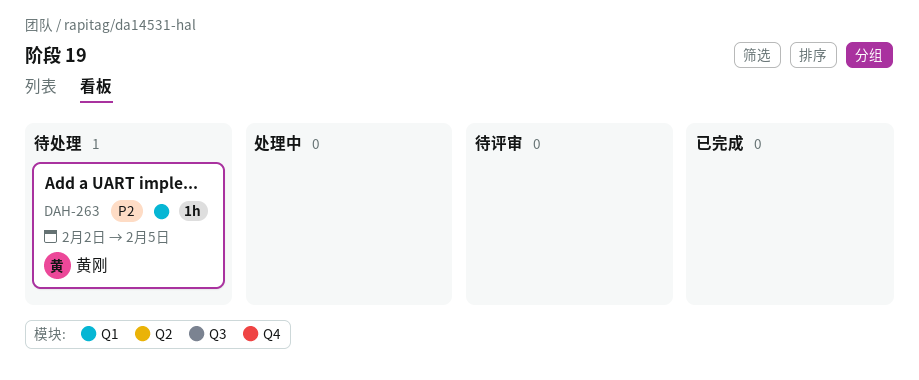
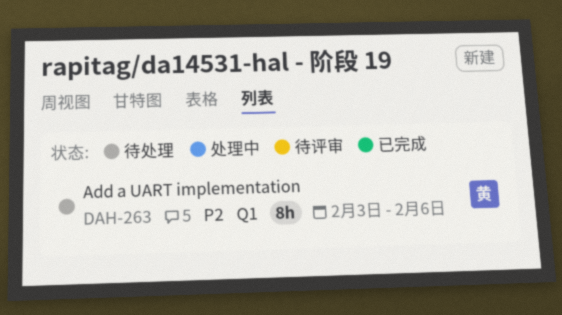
DAH-263, estimate: 1h -> 8h
DAH-263, start: Feb 2 -> Feb 3
DAH-263, due: Feb 5 -> Feb 6

